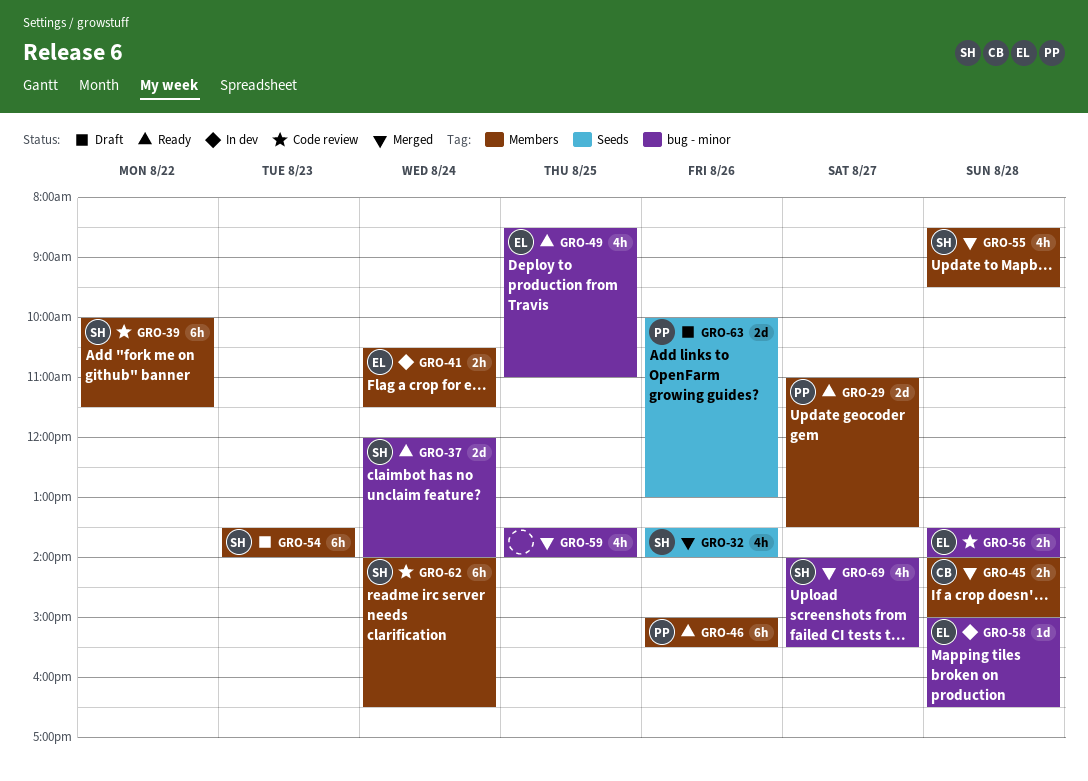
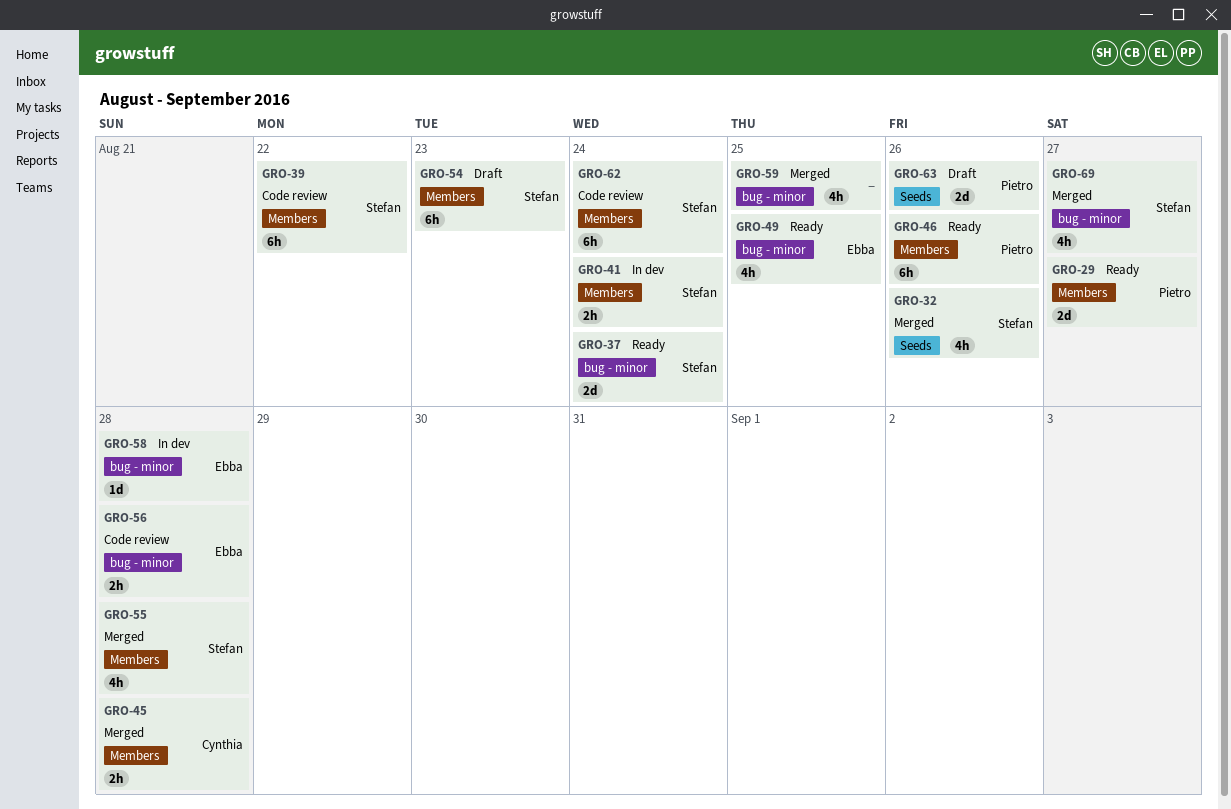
GRO-41, owner: Ebba -> Stefan

